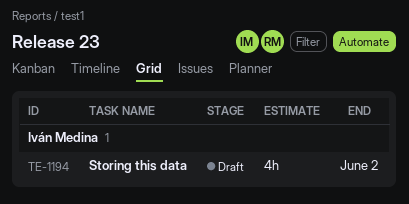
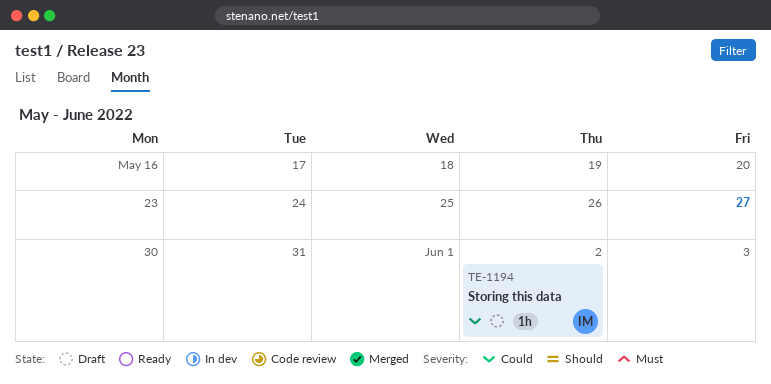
TE-1194, estimate: 4h -> 1h

